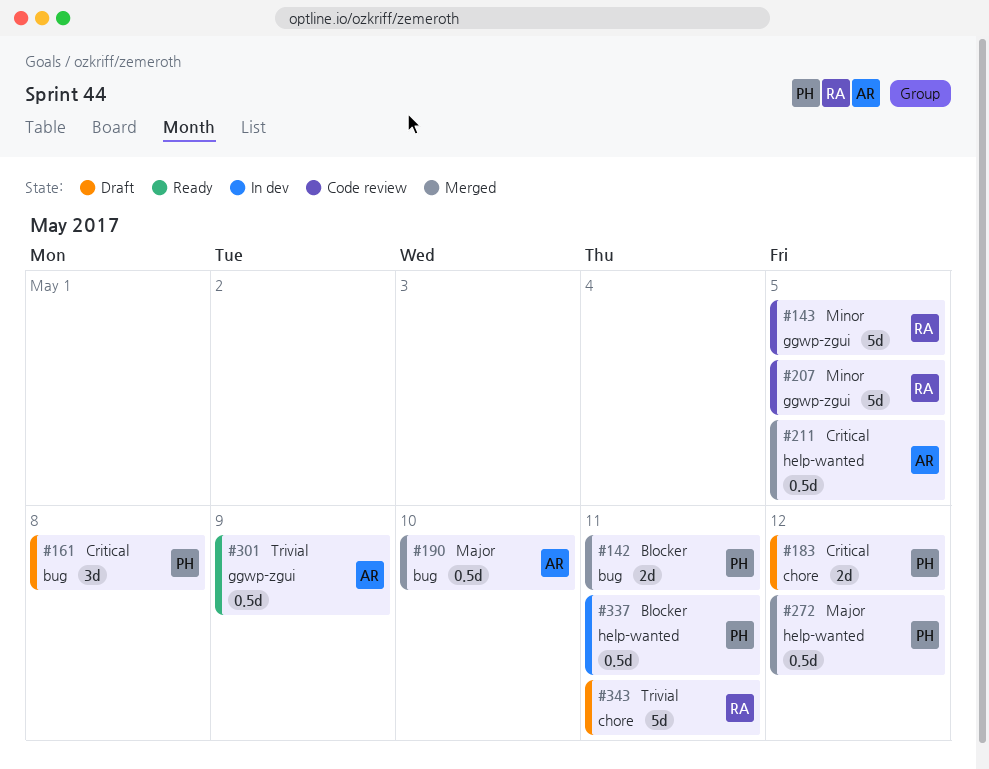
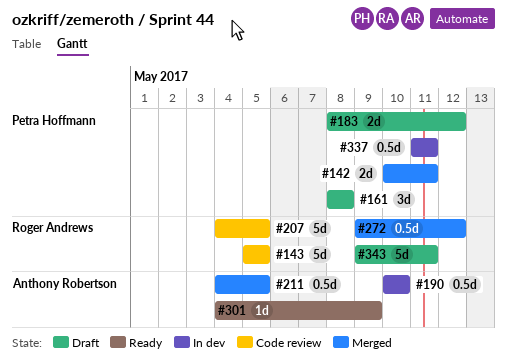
#190, status: Merged -> In dev
#272, owner: Petra Hoffmann -> Roger Andrews
#301, estimate: 0.5d -> 1d

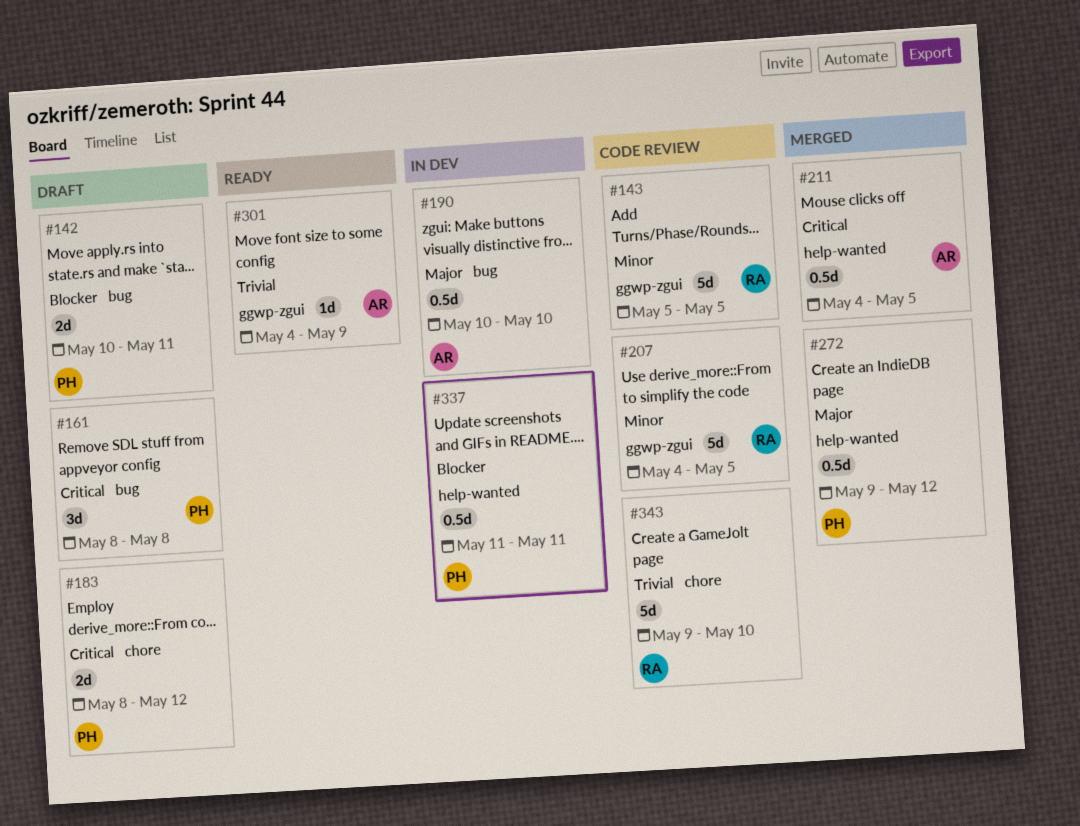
#142, status: Merged -> Draft
#272, owner: Roger Andrews -> Petra Hoffmann
#343, status: Draft -> Code review
#343, due: May 11 -> May 10

